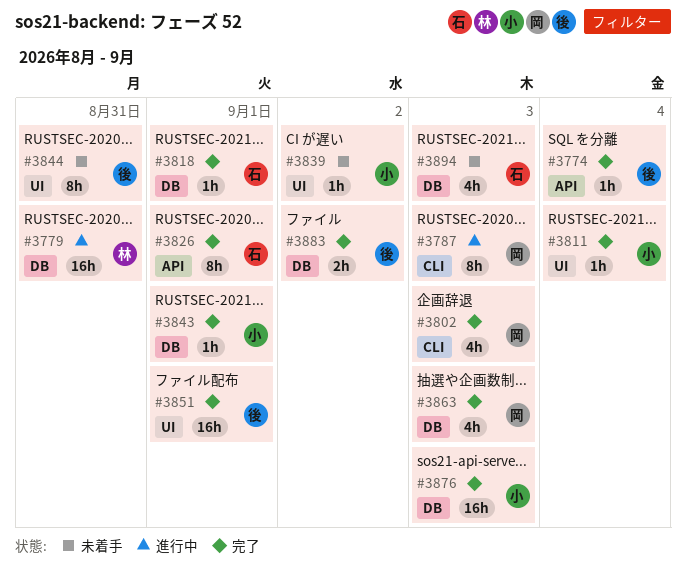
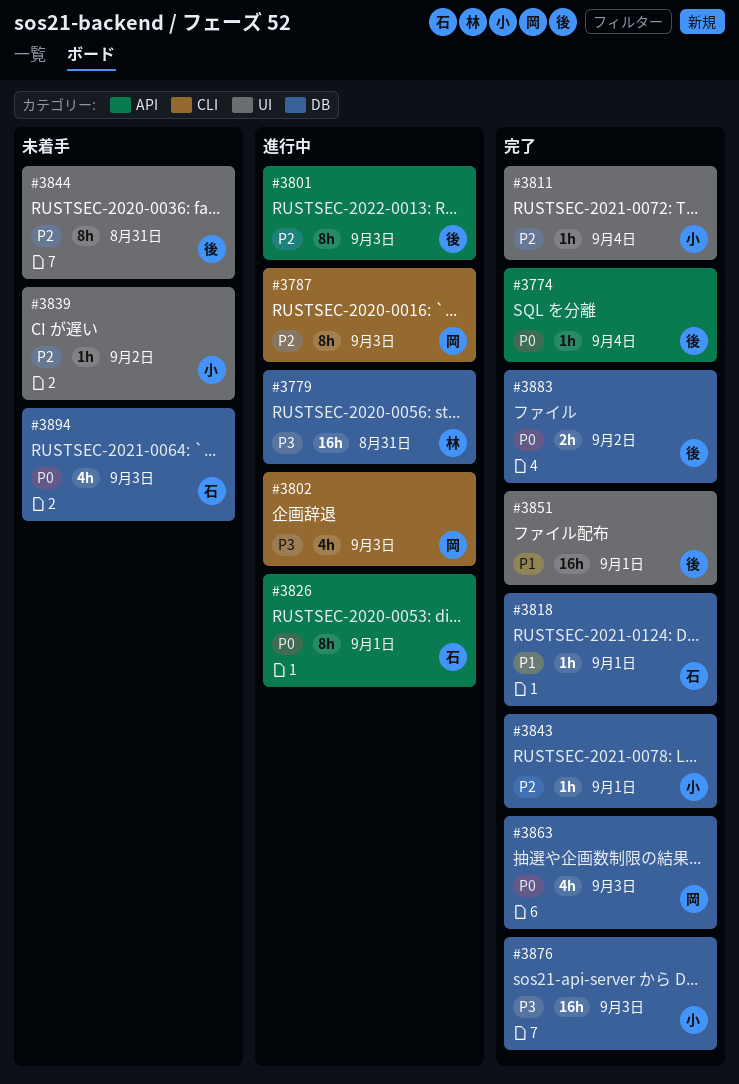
#3801: none -> present
#3802, status: 完了 -> 進行中
#3826, status: 完了 -> 進行中

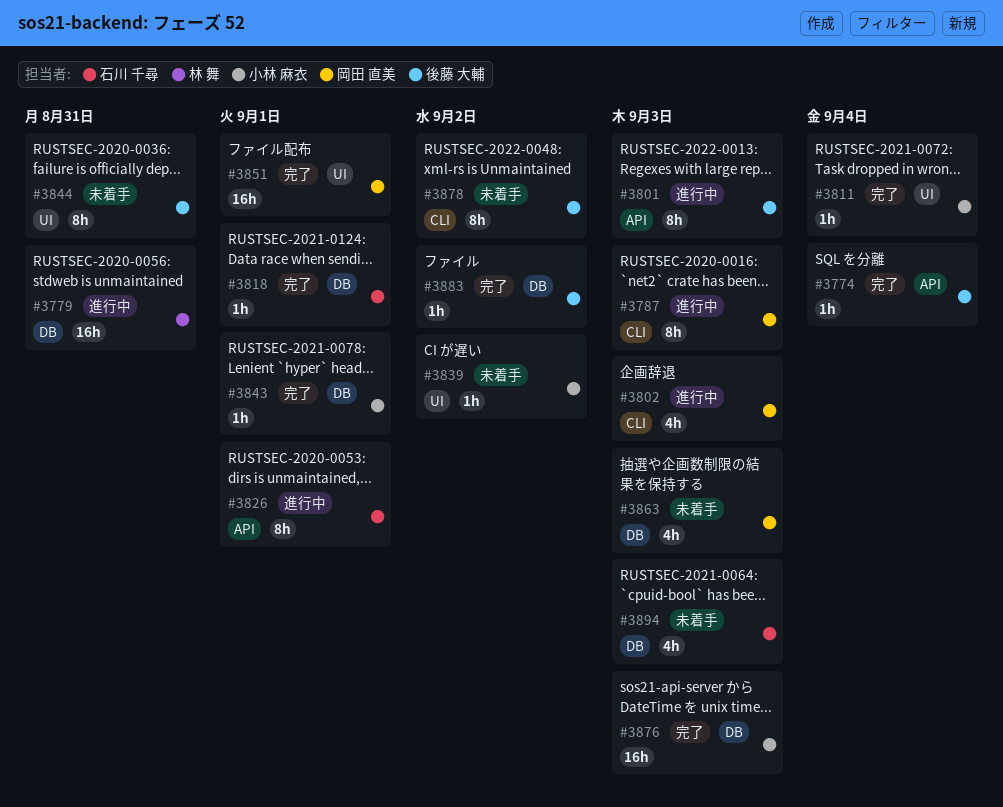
#3851, owner: 後藤 大輔 -> 岡田 直美
#3863, status: 完了 -> 未着手
#3878: none -> present
#3883, estimate: 2h -> 1h

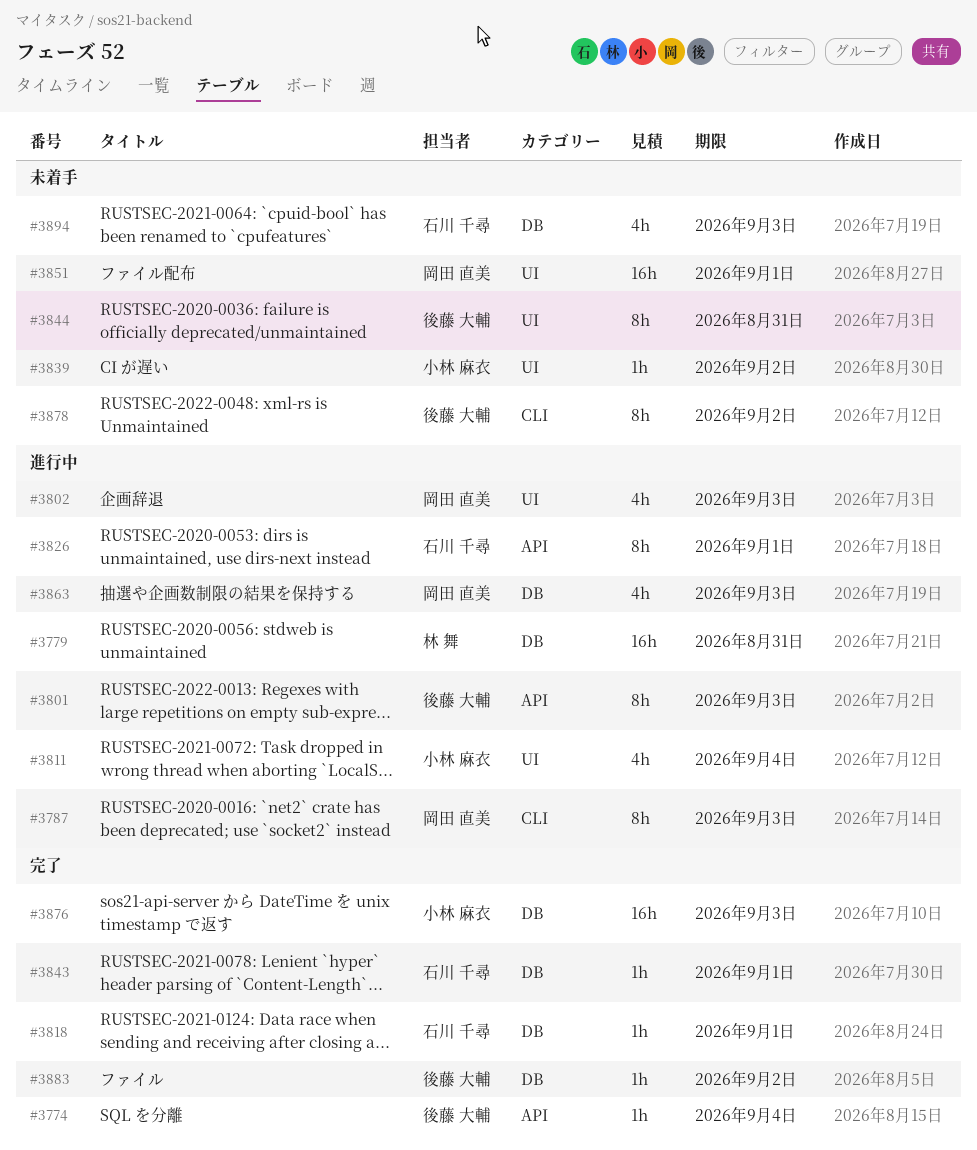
#3802, label: CLI -> UI
#3811, status: 完了 -> 進行中
#3811, estimate: 1h -> 4h
#3843, owner: 小林 麻衣 -> 石川 千尋
#3851, status: 完了 -> 未着手
#3863, status: 未着手 -> 進行中

